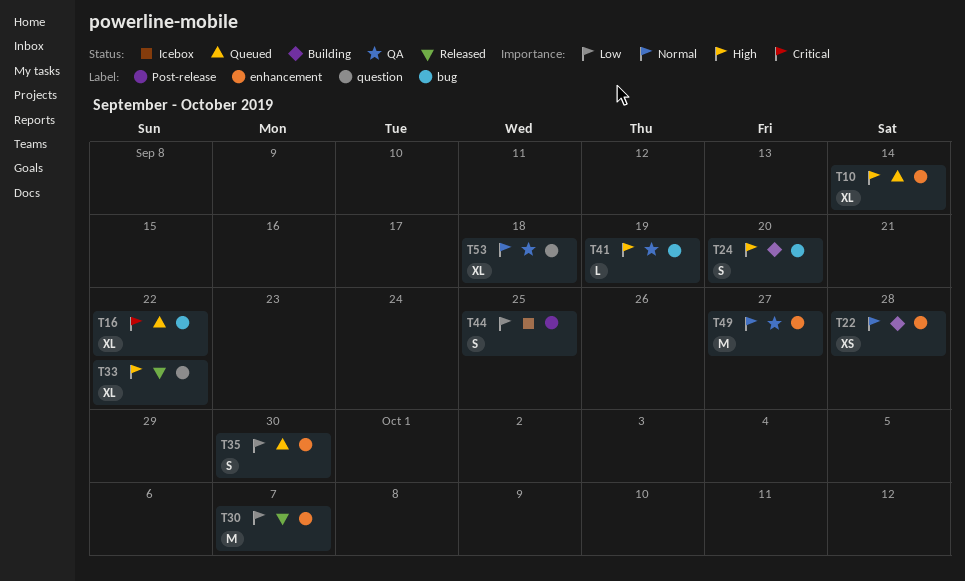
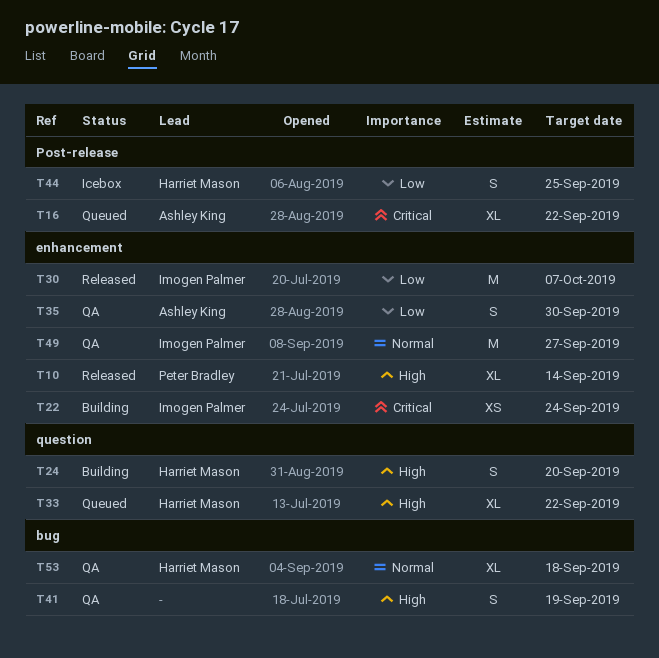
T10, status: Queued -> Released
T16, label: bug -> Post-release
T22, priority: Normal -> Critical
T22, due: Sep 28 -> Sep 24
T24, label: bug -> question
T33, status: Released -> Queued
T35, status: Queued -> QA
T41, estimate: L -> S
T53, label: question -> bug

